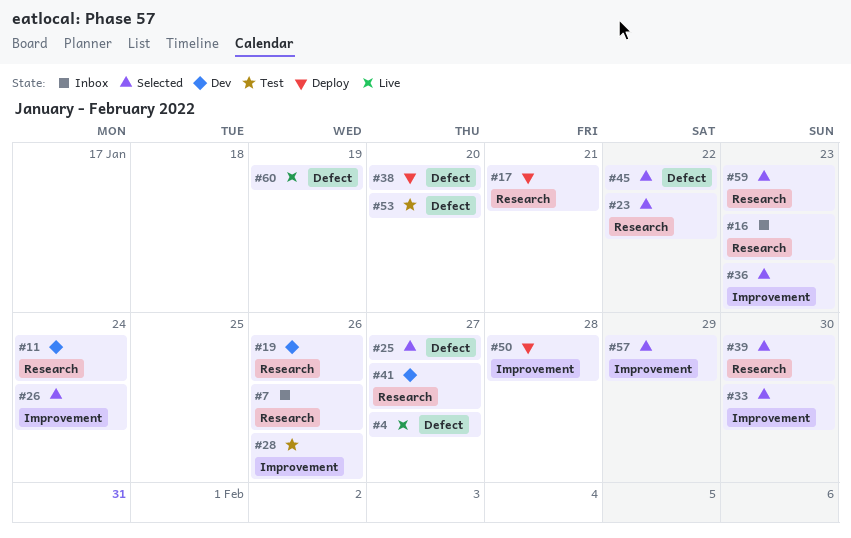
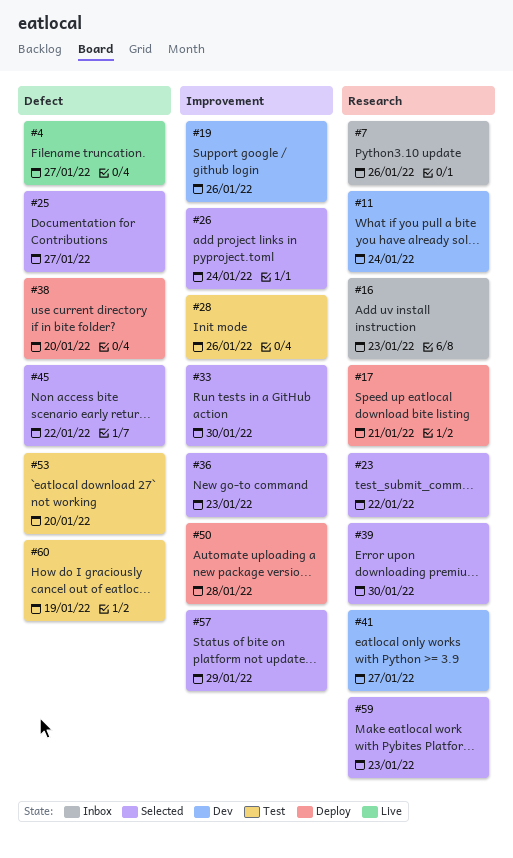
#19, label: Research -> Improvement
#60, status: Live -> Test

